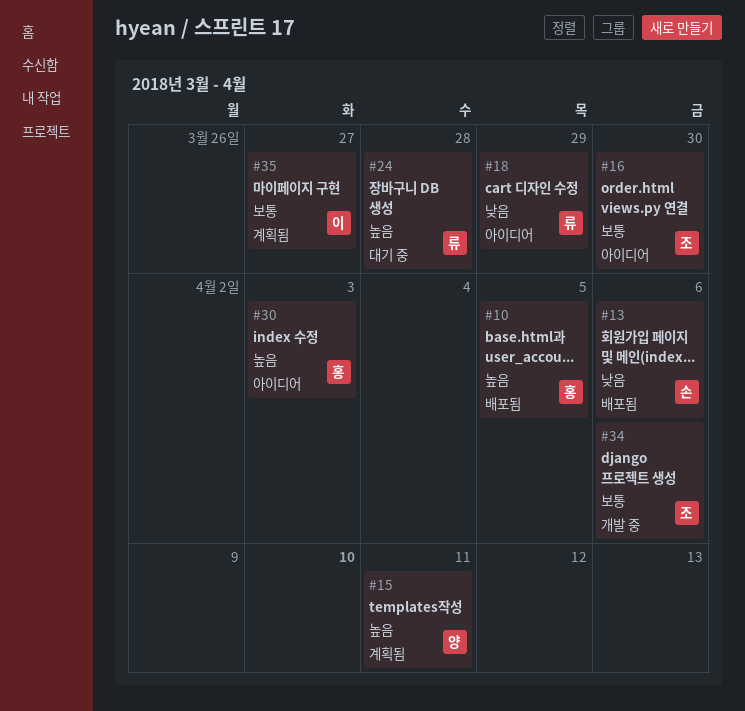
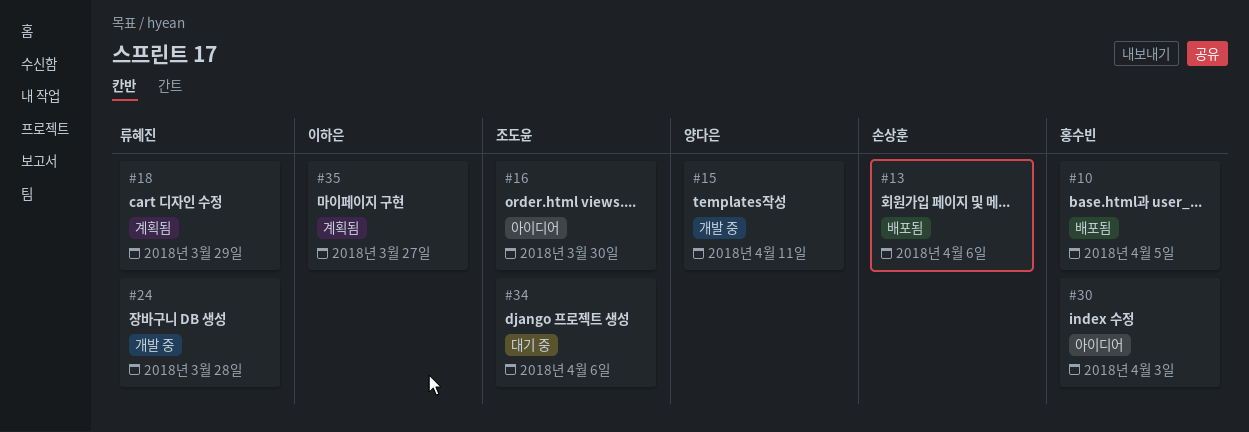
#15, status: 계획됨 -> 개발 중
#18, status: 아이디어 -> 계획됨
#24, status: 대기 중 -> 개발 중
#34, status: 개발 중 -> 대기 중

